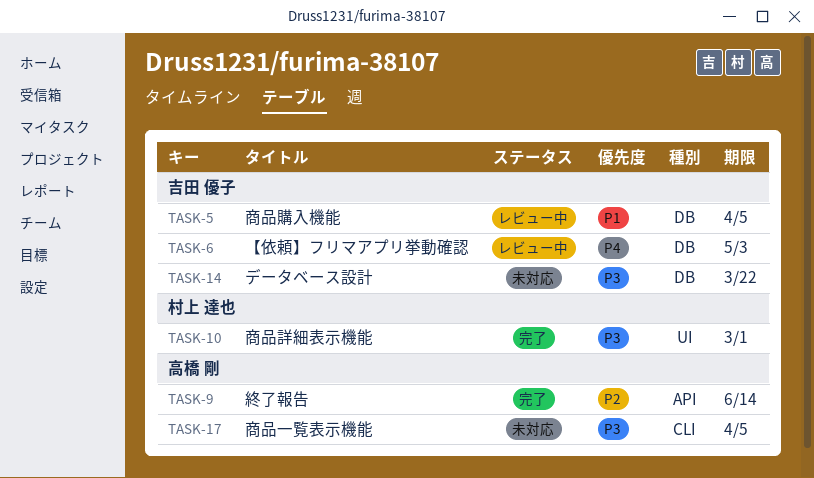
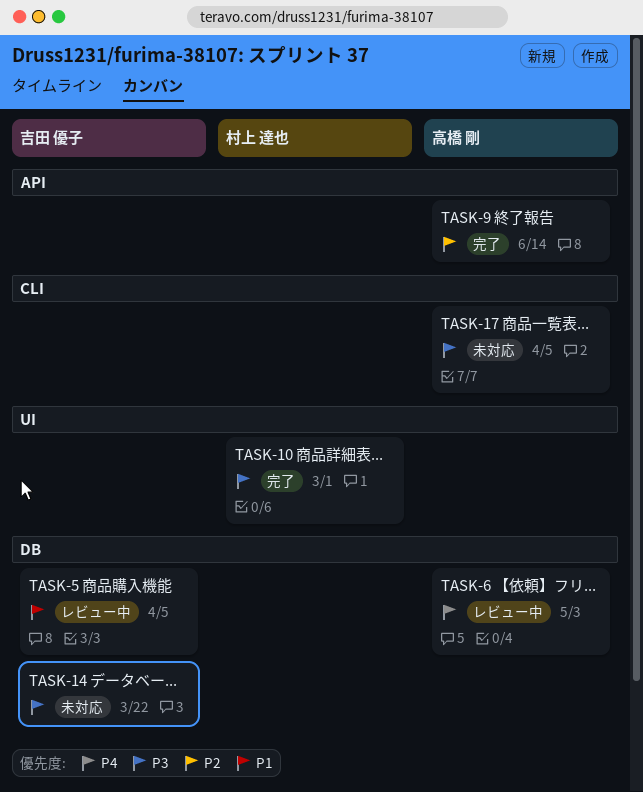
TASK-6, owner: 吉田 優子 -> 高橋 剛

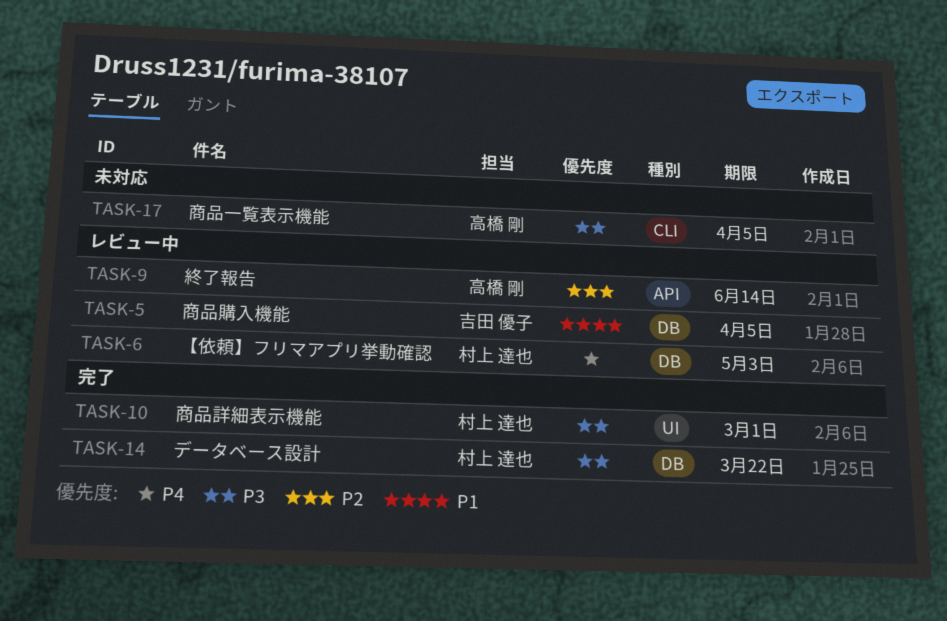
TASK-6, owner: 高橋 剛 -> 村上 達也
TASK-9, status: 完了 -> レビュー中
TASK-14, status: 未対応 -> 完了
TASK-14, owner: 吉田 優子 -> 村上 達也

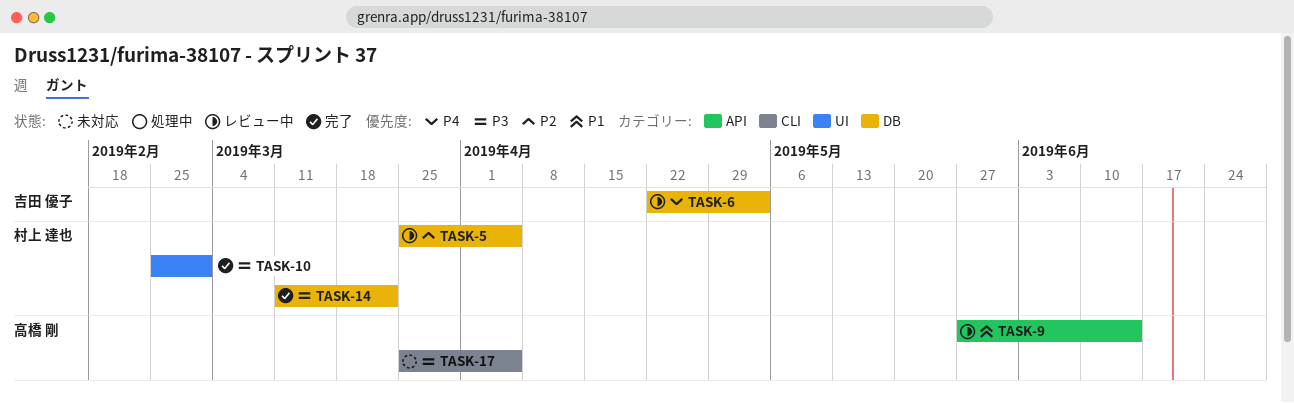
TASK-5, owner: 吉田 優子 -> 村上 達也
TASK-5, priority: P1 -> P2
TASK-6, owner: 村上 達也 -> 吉田 優子
TASK-9, priority: P2 -> P1

